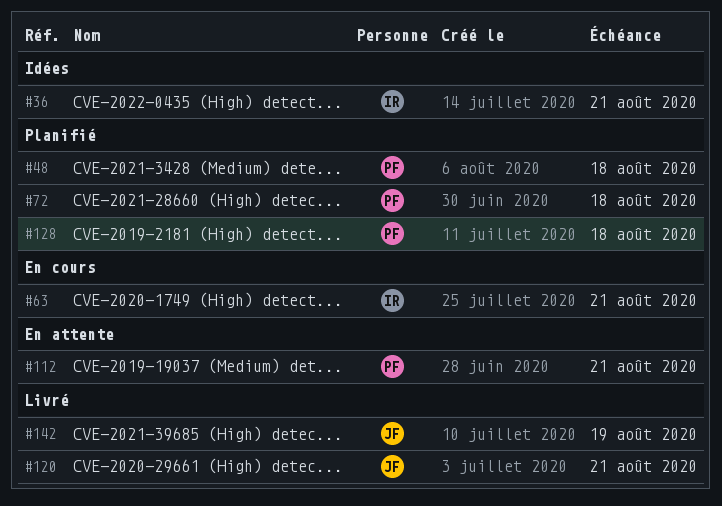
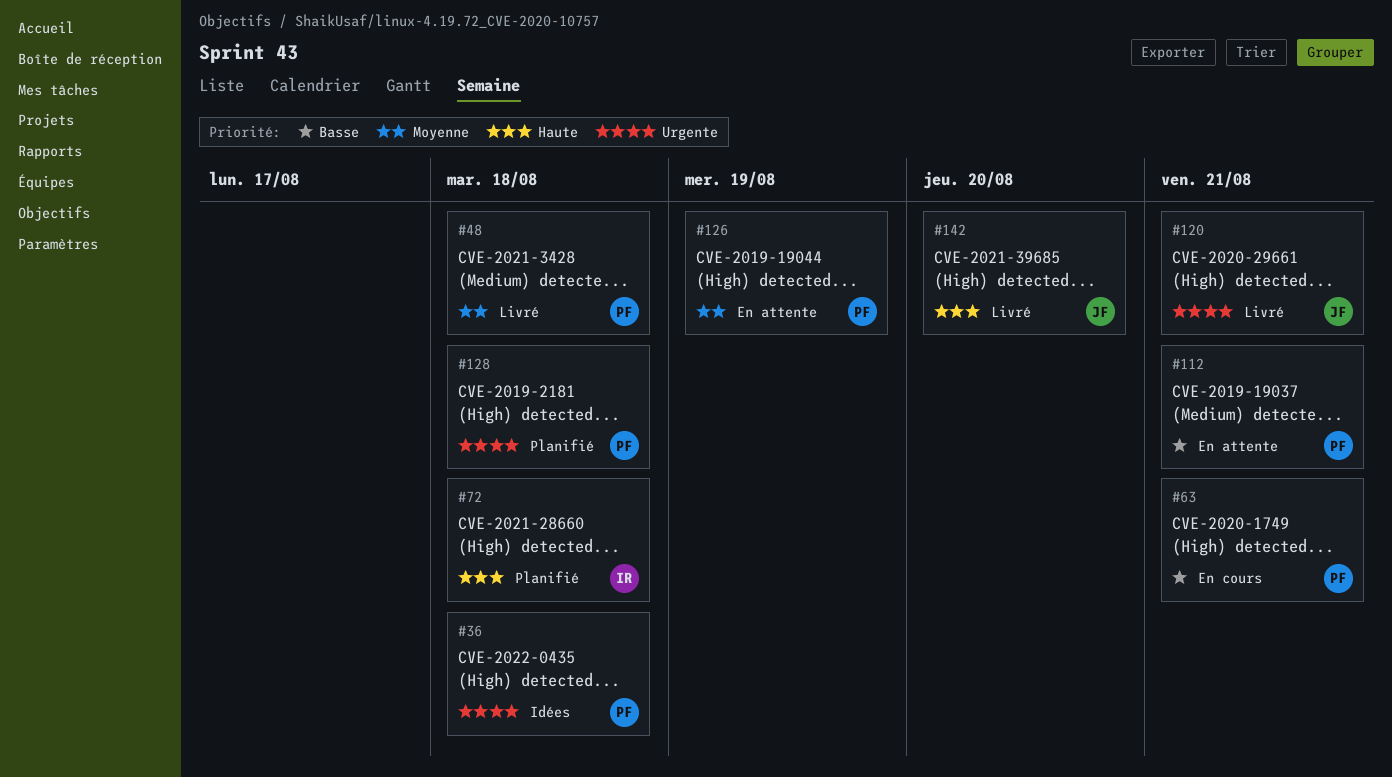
#36, owner: IR -> PF
#36, due: Aug 21 -> Aug 18
#48, status: Planifié -> Livré
#63, owner: IR -> PF
#72, owner: PF -> IR
#126: none -> present
#142, due: Aug 19 -> Aug 20

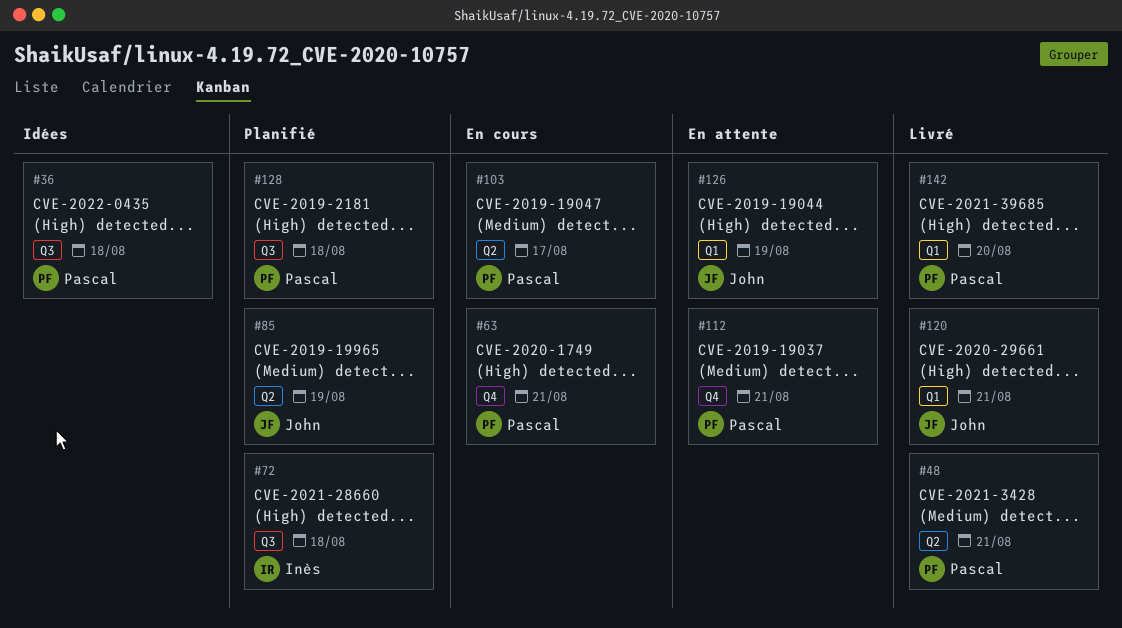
#48, due: Aug 18 -> Aug 21
#85: none -> present
#103: none -> present
#126, owner: Pascal -> John
#142, owner: John -> Pascal

